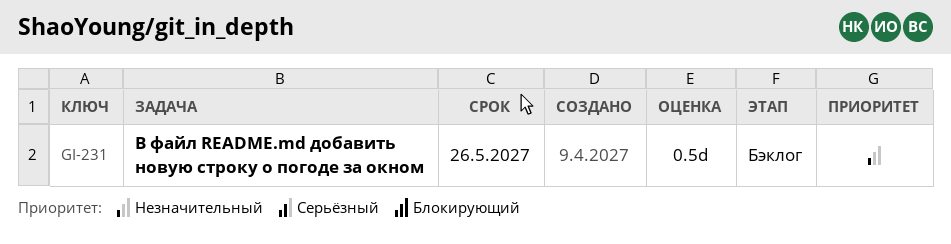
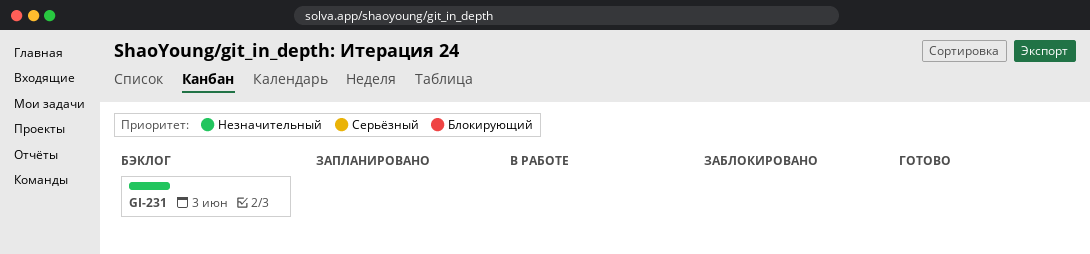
GI-231, due: May 26 -> Jun 3

